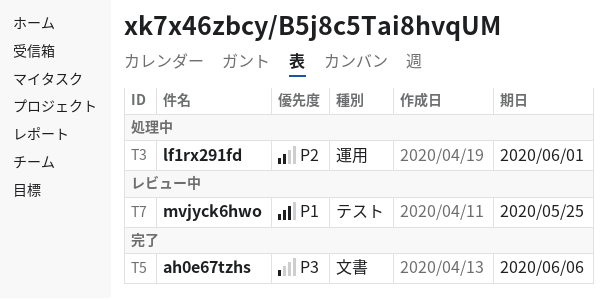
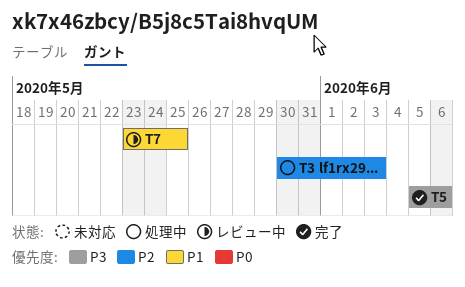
T3, due: Jun 1 -> Jun 3

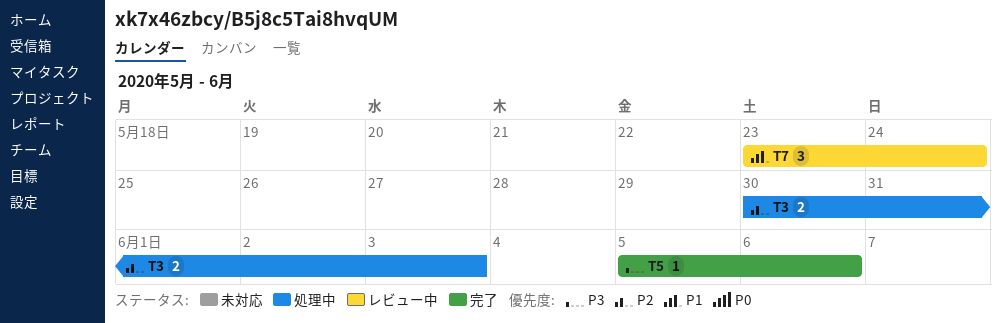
T7, due: May 25 -> May 24

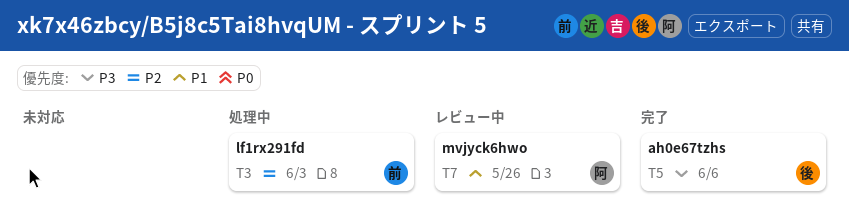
T7, due: May 24 -> May 26

